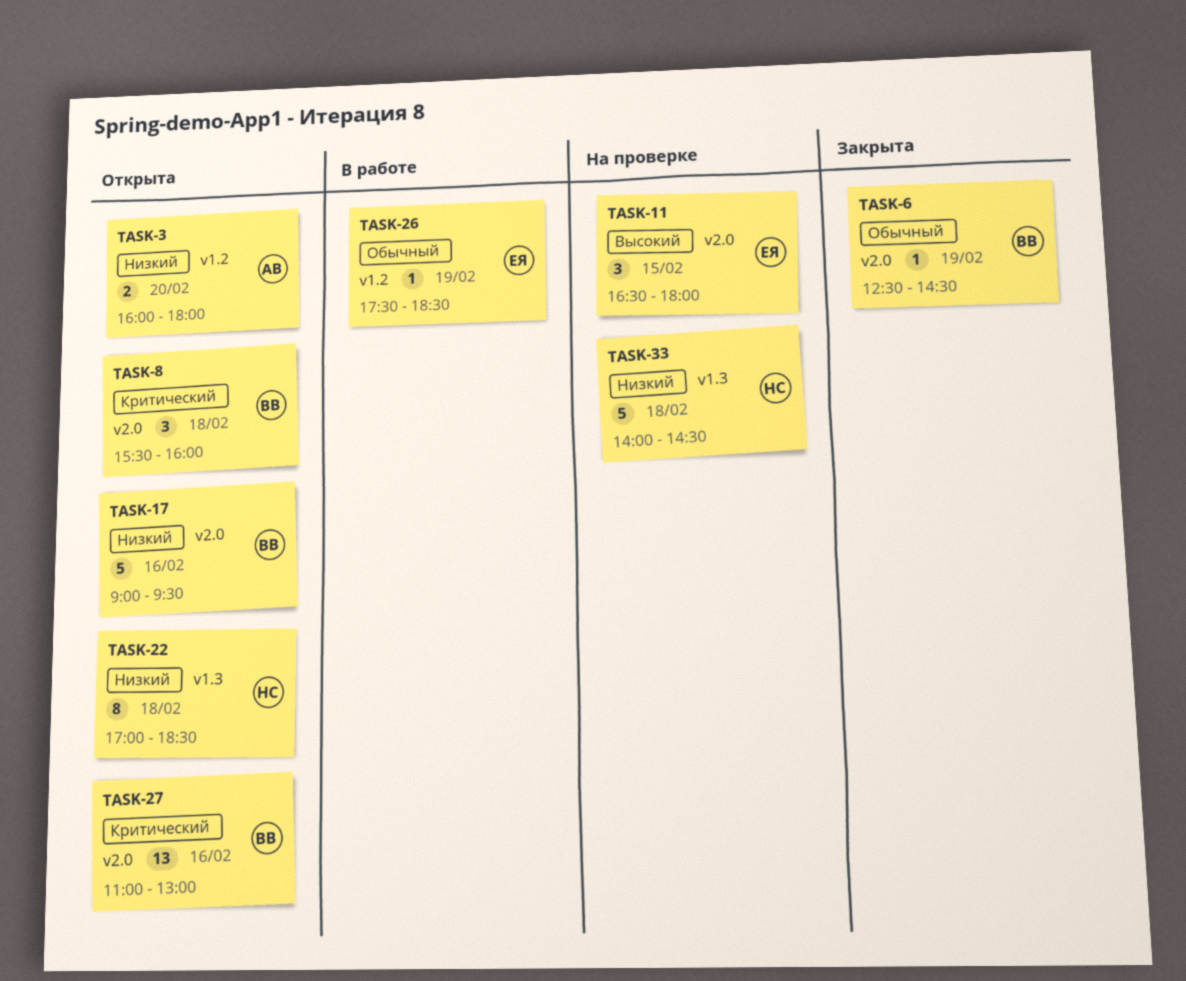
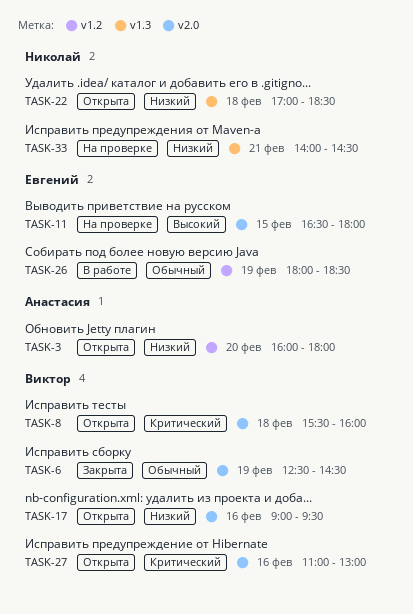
TASK-26, begins: 17:30 -> 18:00
TASK-33, day: Feb 18 -> Feb 21

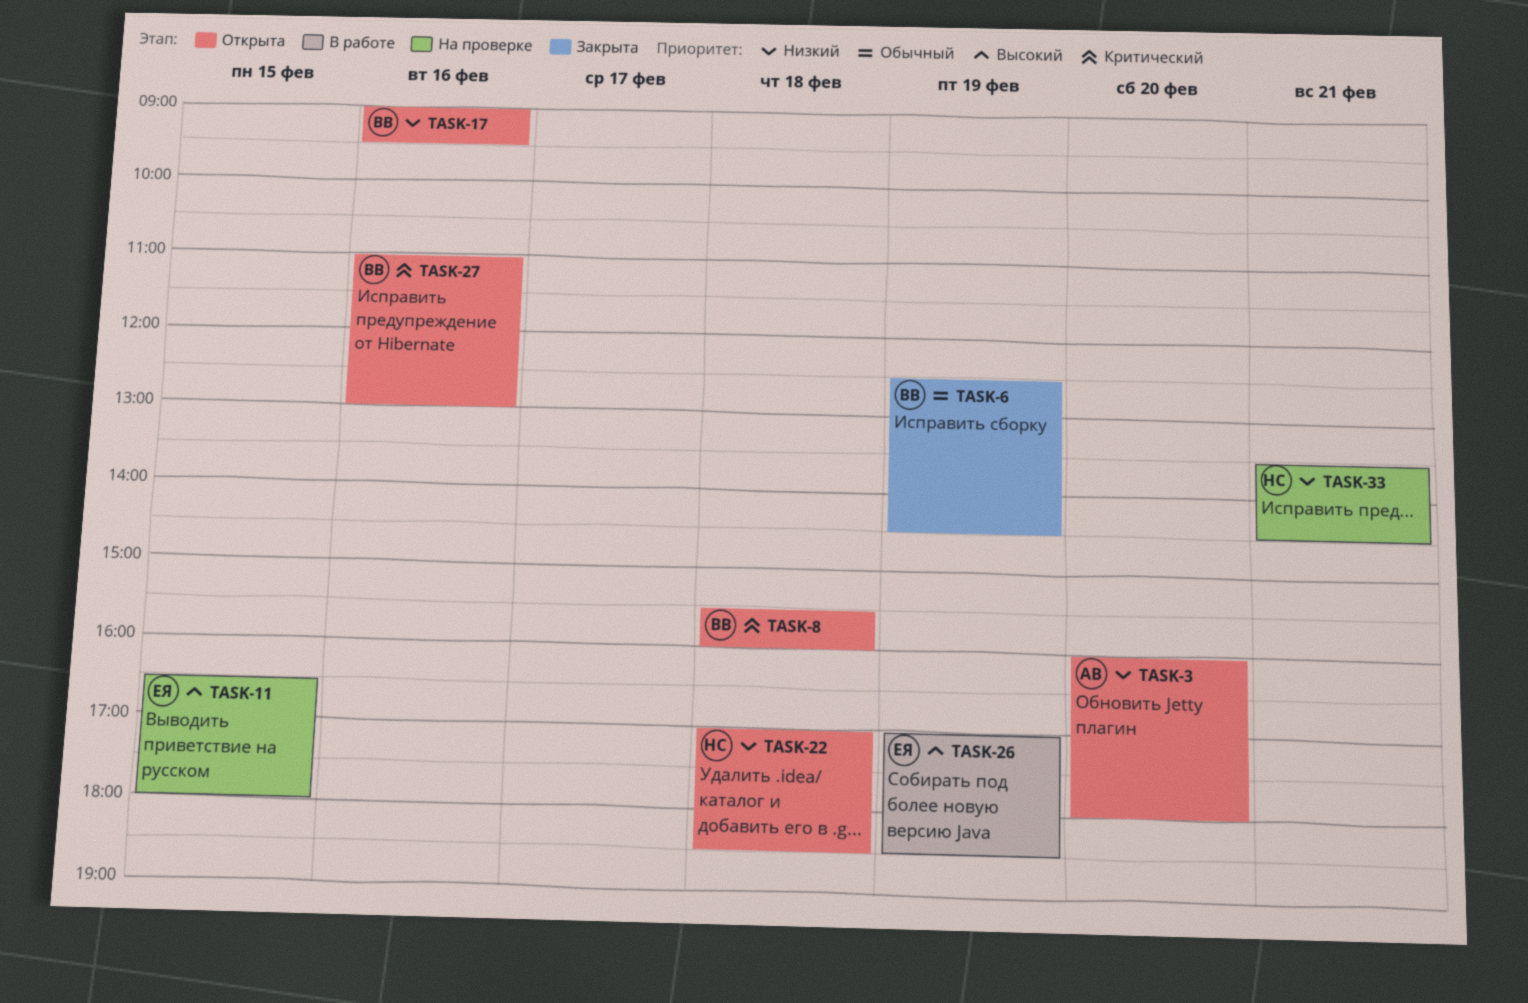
TASK-26, priority: Обычный -> Высокий
TASK-26, begins: 18:00 -> 17:00
TASK-33, begins: 14:00 -> 13:30

